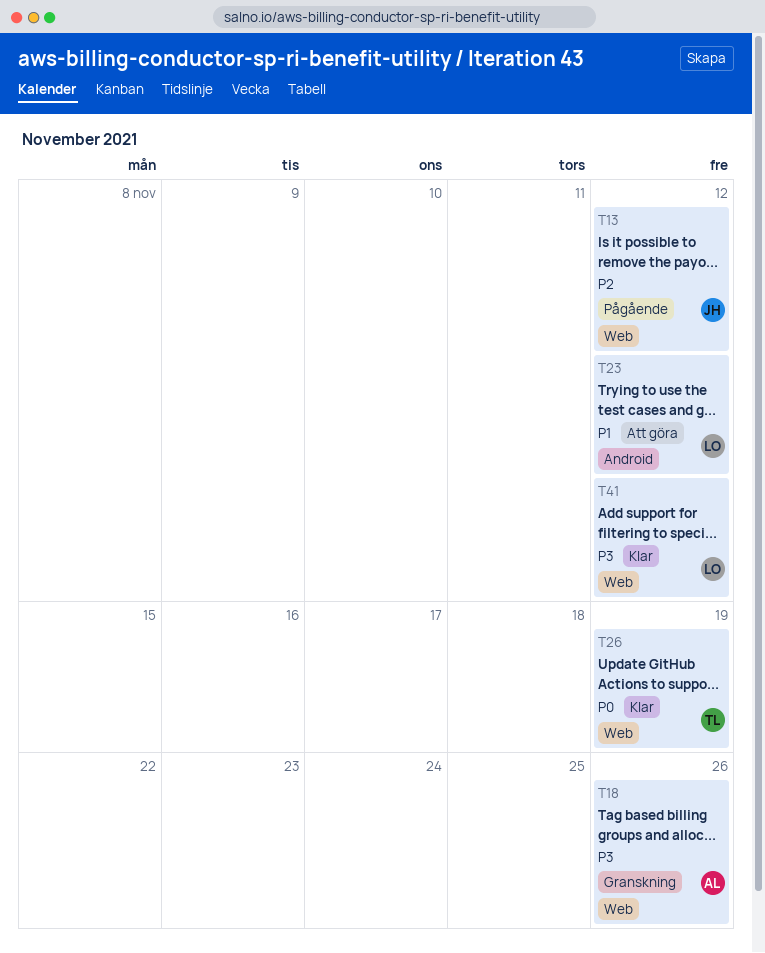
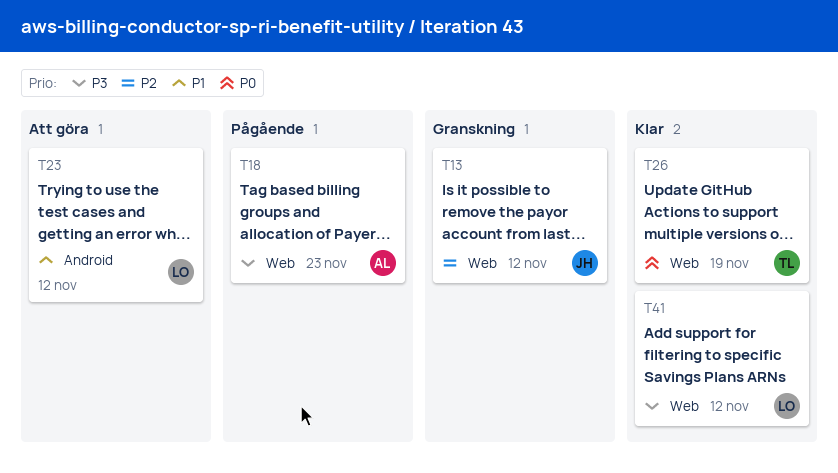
T13, status: Pågående -> Granskning
T18, status: Granskning -> Pågående
T18, due: Nov 26 -> Nov 23

